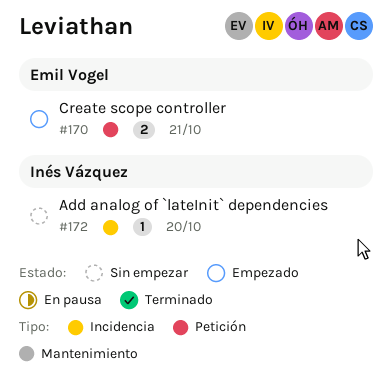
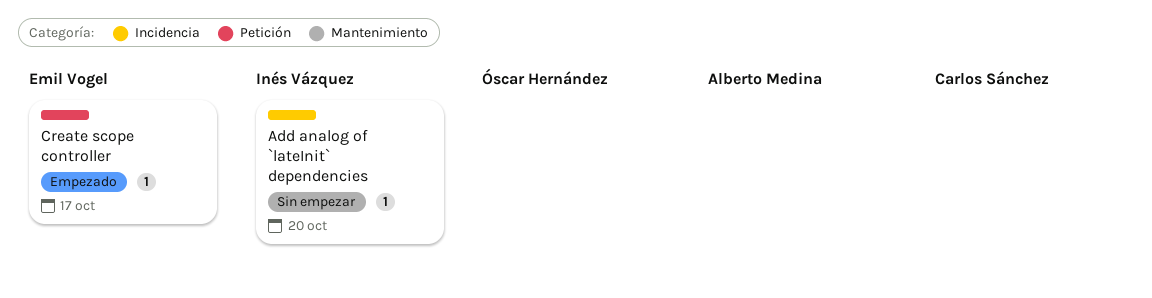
Create scope controller, estimate: 2 -> 1
Create scope controller, due: Oct 21 -> Oct 17

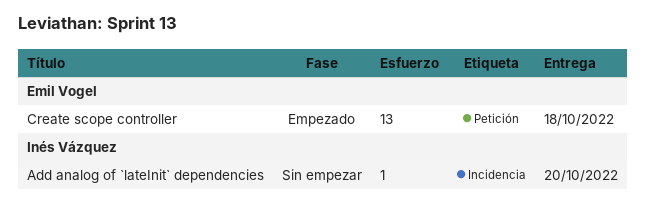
Create scope controller, estimate: 1 -> 13
Create scope controller, due: Oct 17 -> Oct 18

